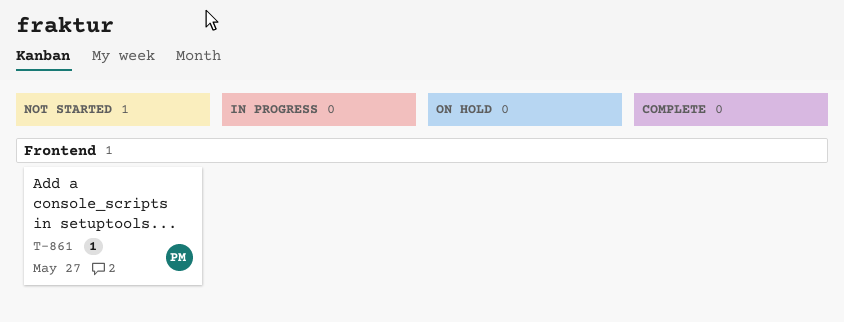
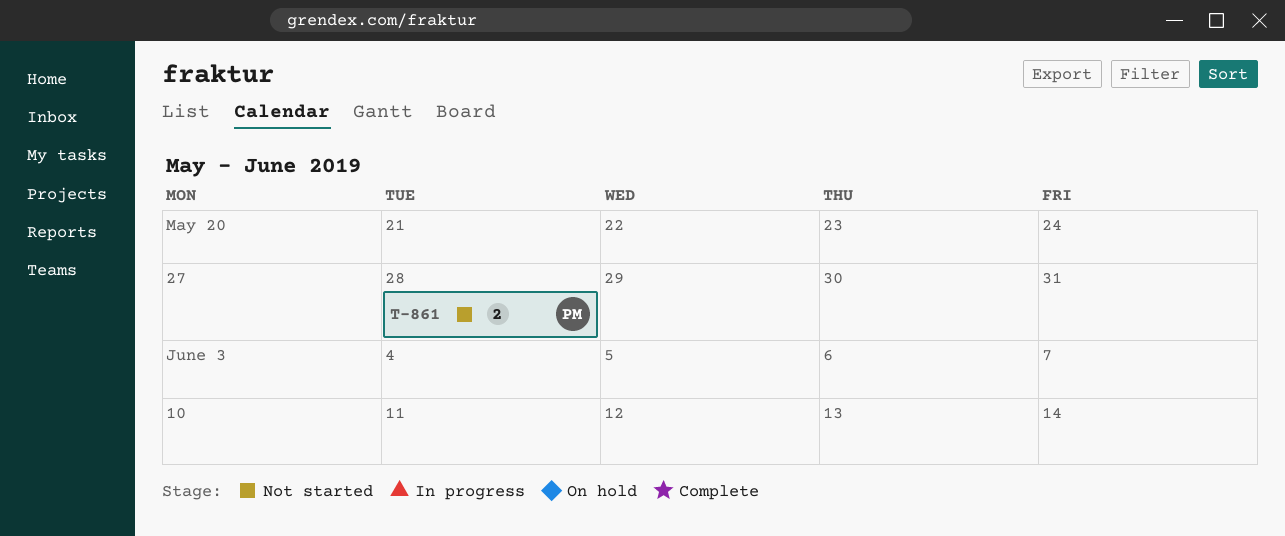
T-861, estimate: 1 -> 2
T-861, due: May 27 -> May 28

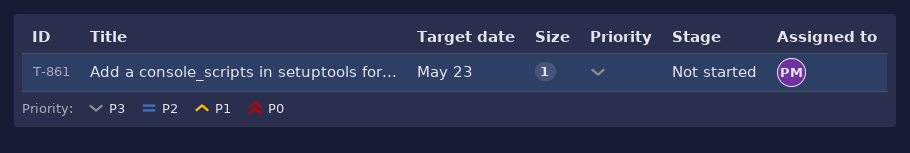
T-861, estimate: 2 -> 1
T-861, due: May 28 -> May 23

